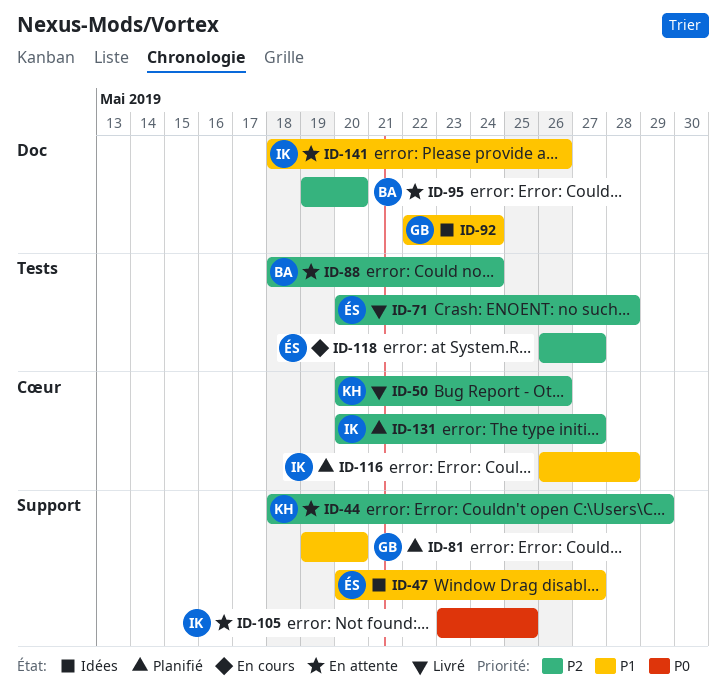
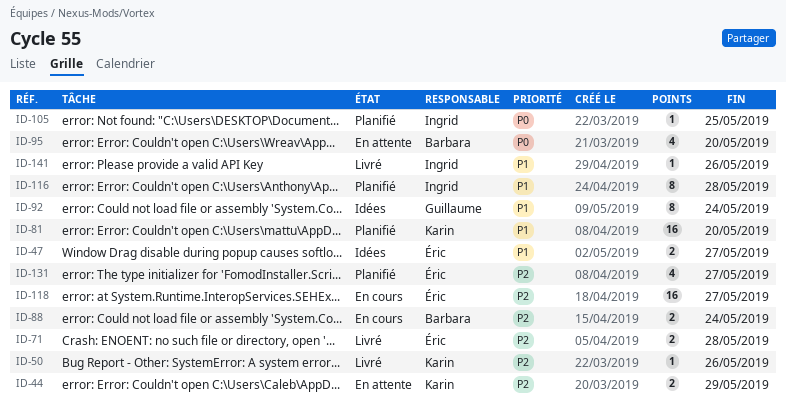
ID-81, owner: Guillaume -> Karin
ID-88, status: En attente -> En cours
ID-95, priority: P2 -> P0
ID-105, status: En attente -> Planifié
ID-131, owner: Ingrid -> Éric
ID-141, status: En attente -> Livré

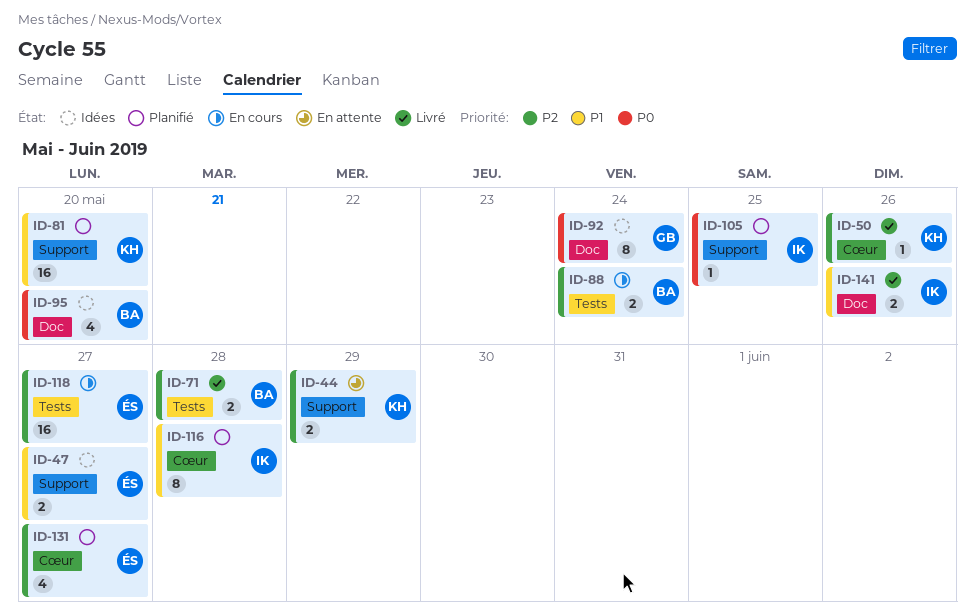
ID-71, owner: Éric -> Barbara
ID-92, priority: P1 -> P0
ID-95, status: En attente -> Idées
ID-141, estimate: 1 -> 2

